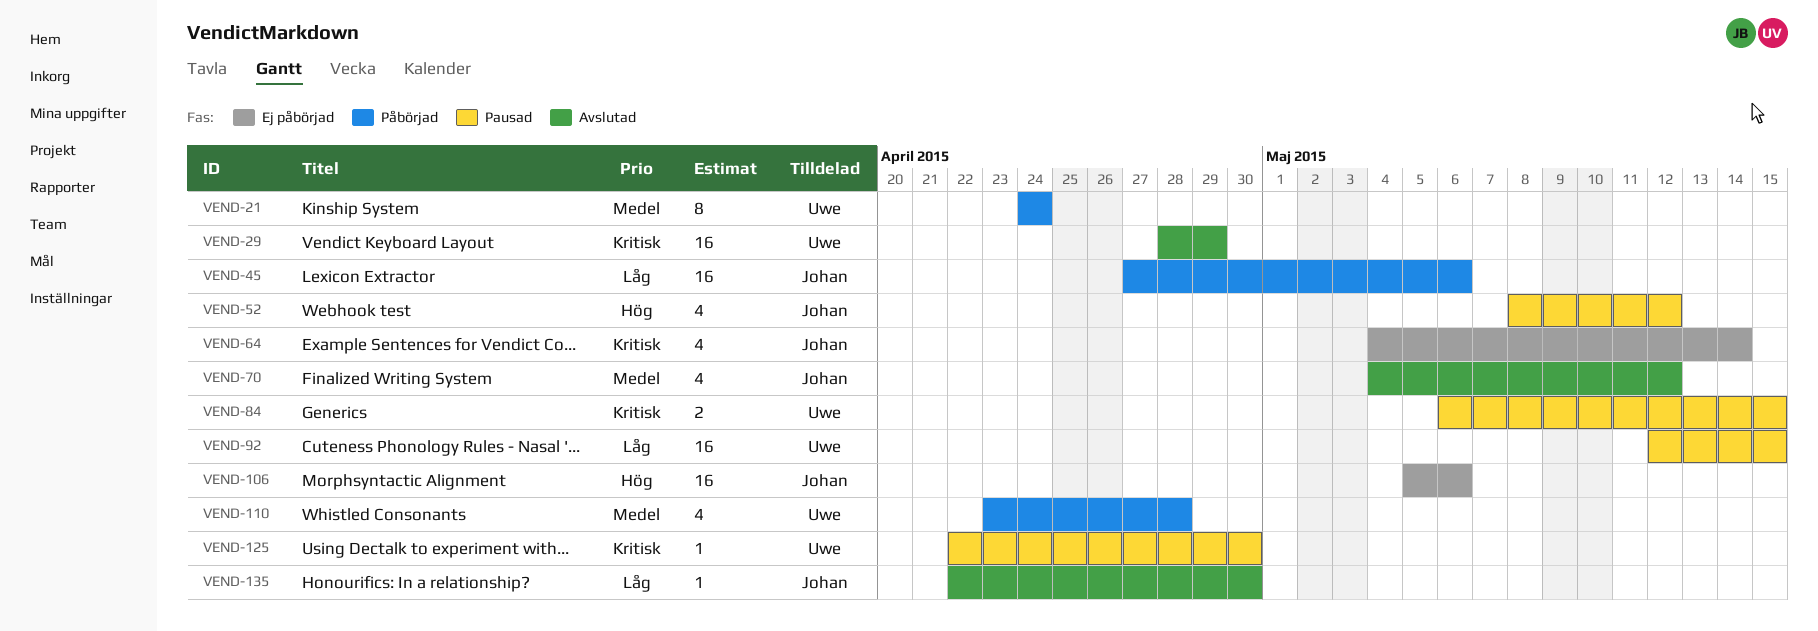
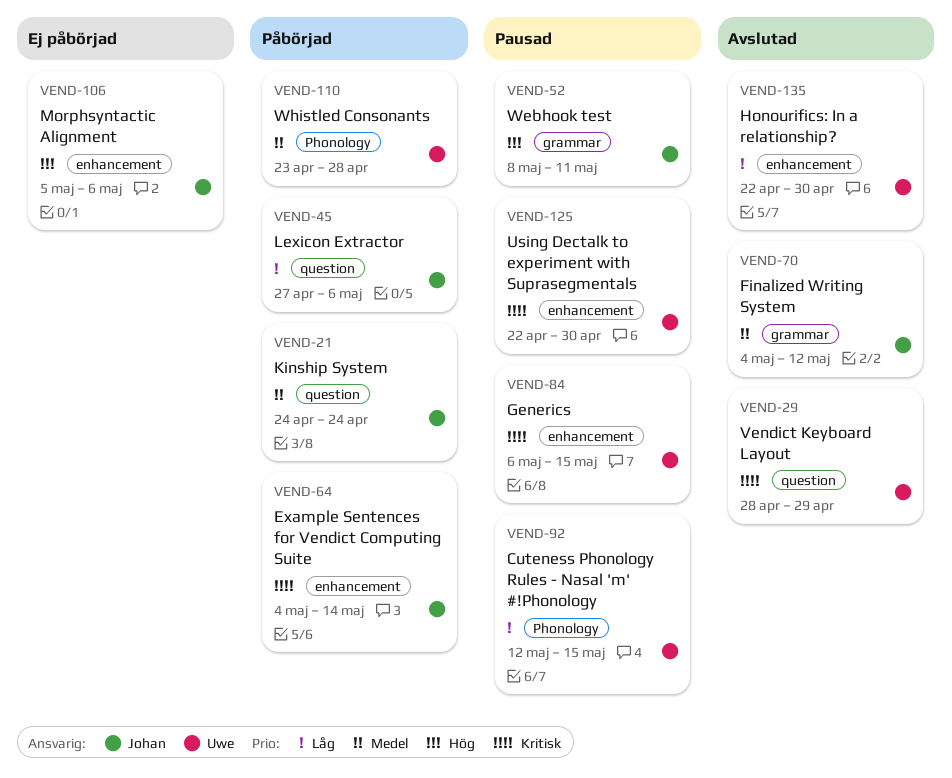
VEND-21, owner: Uwe -> Johan
VEND-52, due: May 12 -> May 11
VEND-64, status: Ej påbörjad -> Påbörjad
VEND-135, owner: Johan -> Uwe

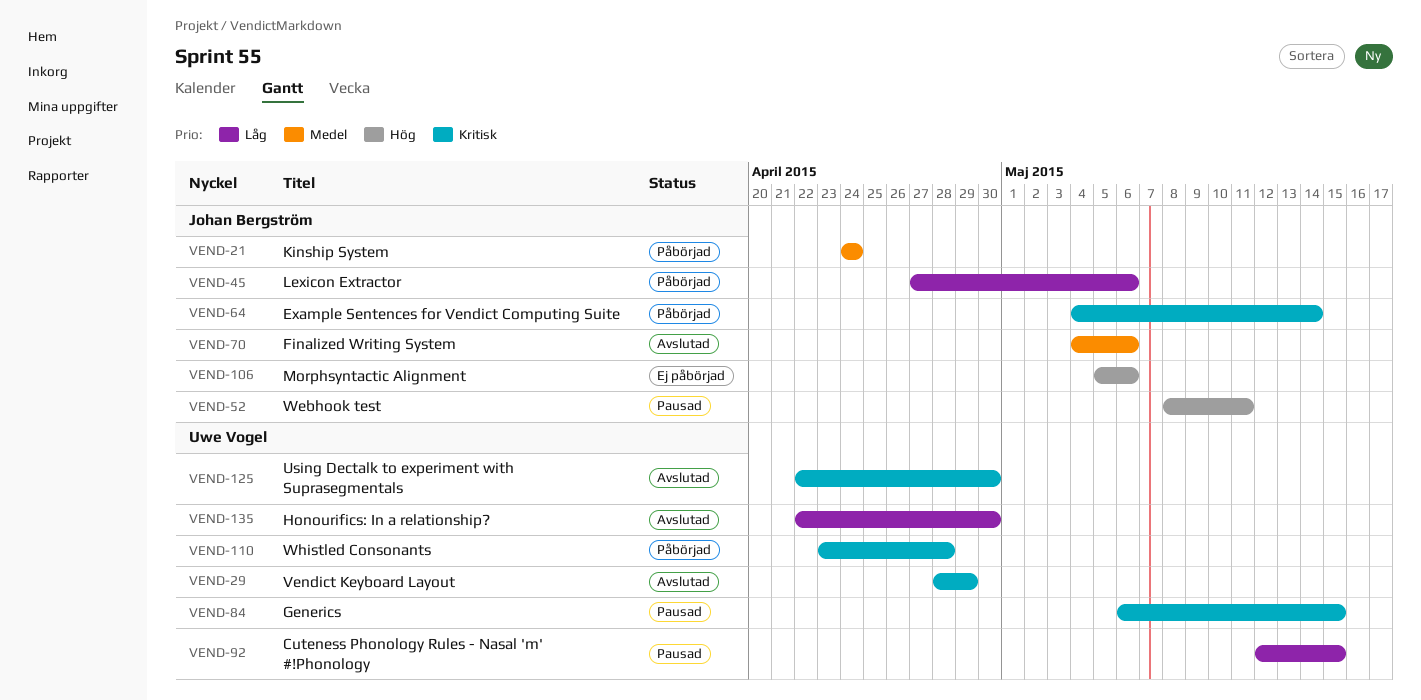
VEND-70, due: May 12 -> May 6
VEND-110, priority: Medel -> Kritisk
VEND-125, status: Pausad -> Avslutad

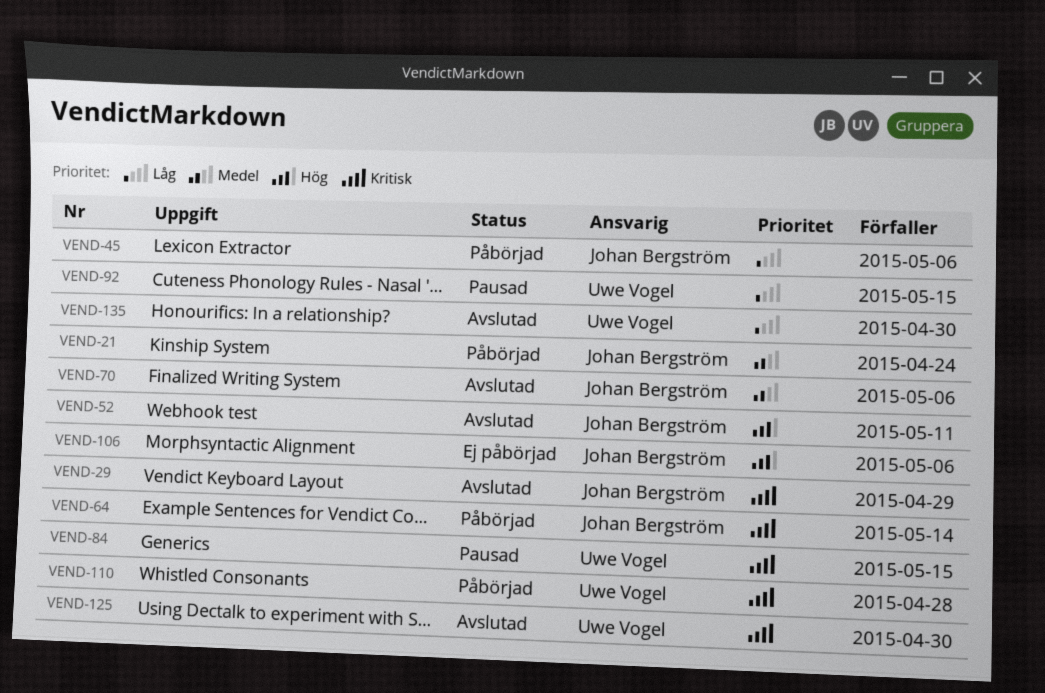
VEND-29, owner: Uwe Vogel -> Johan Bergström
VEND-52, status: Pausad -> Avslutad

